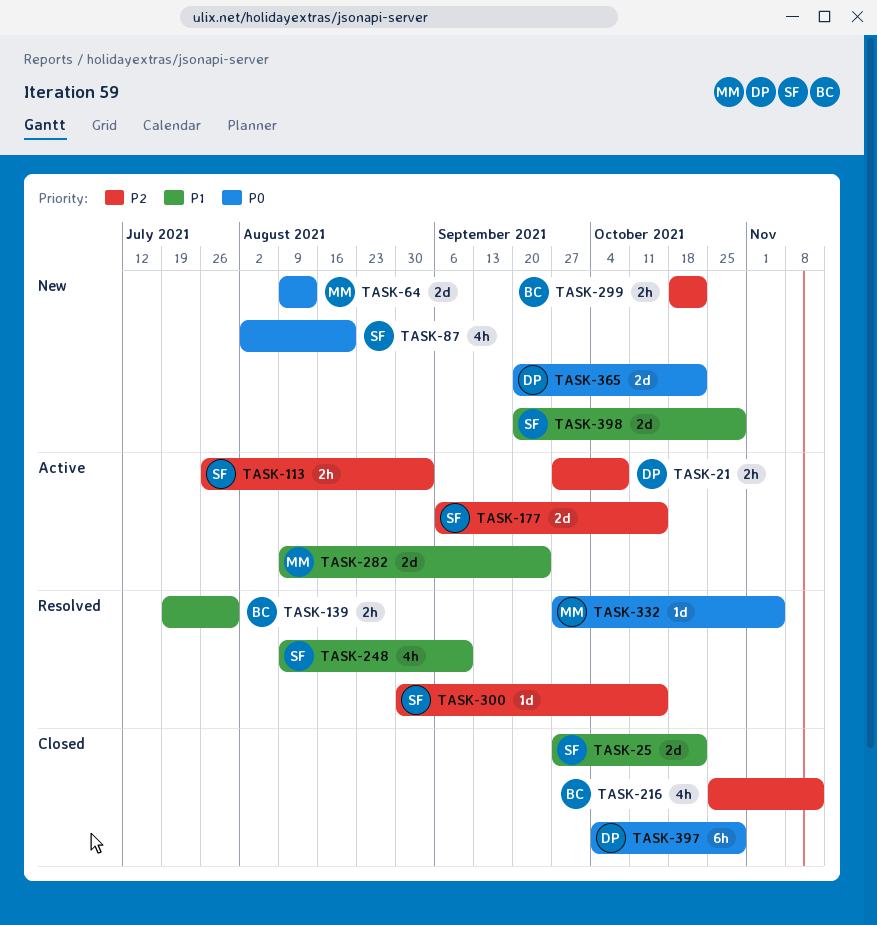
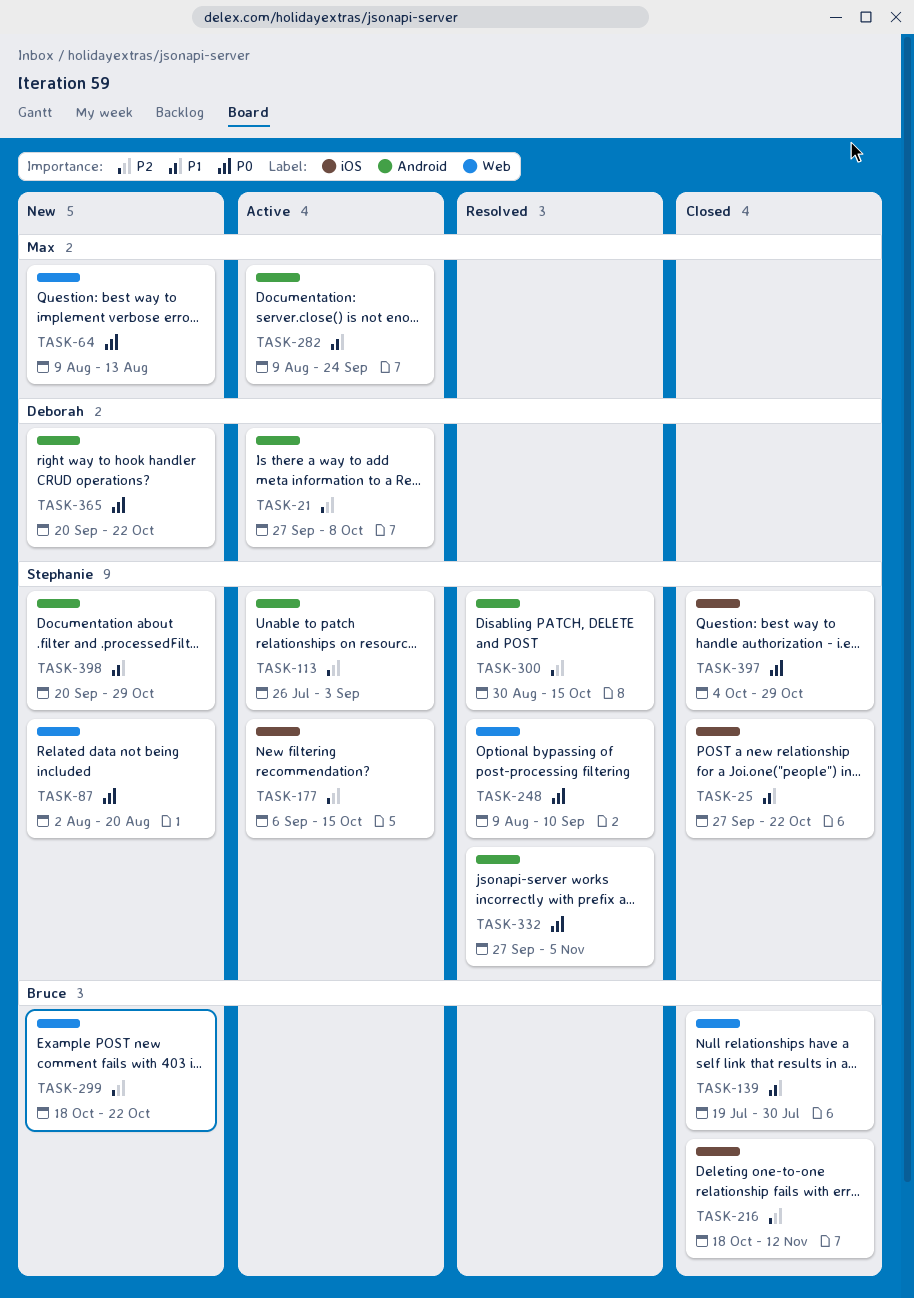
TASK-139, status: Resolved -> Closed
TASK-216, start: Oct 25 -> Oct 18
TASK-248, priority: P1 -> P0
TASK-332, owner: Max -> Stephanie
TASK-397, owner: Deborah -> Stephanie

